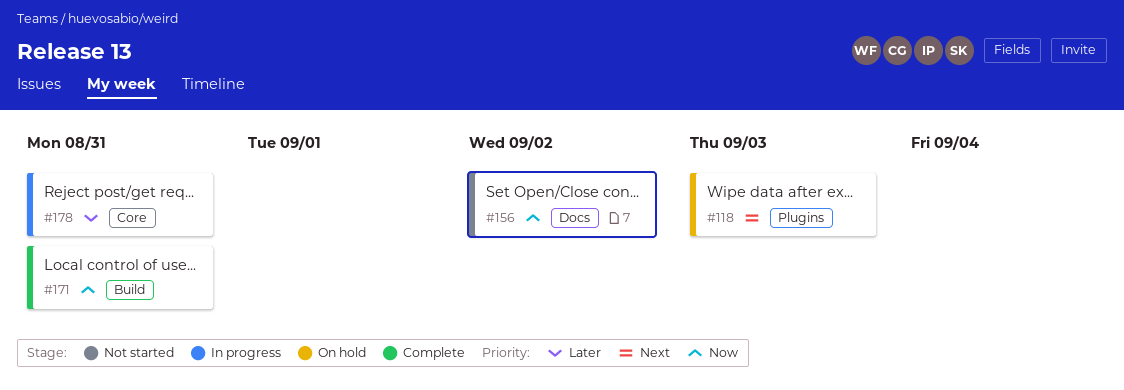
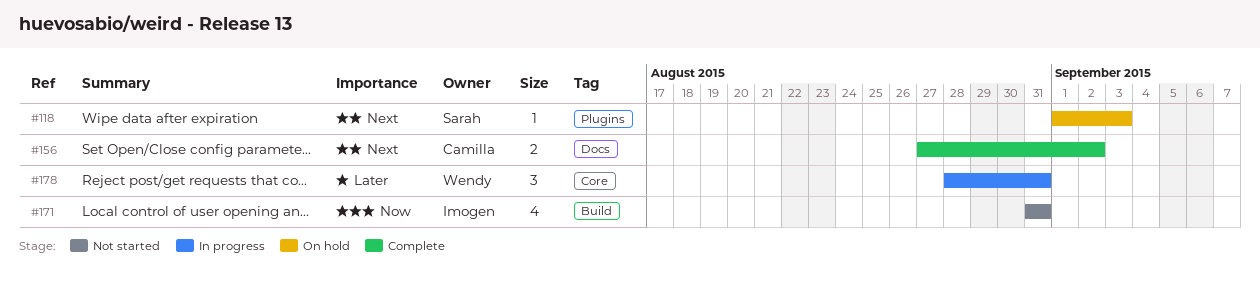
#156, status: Not started -> Complete
#156, priority: Now -> Next
#171, status: Complete -> Not started

